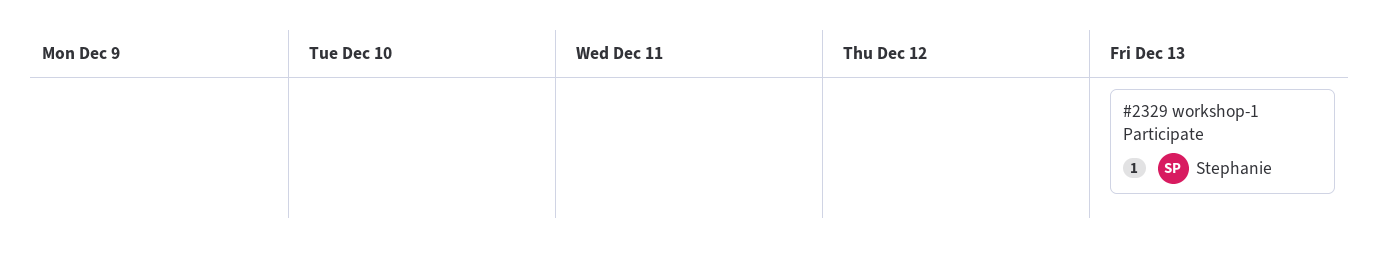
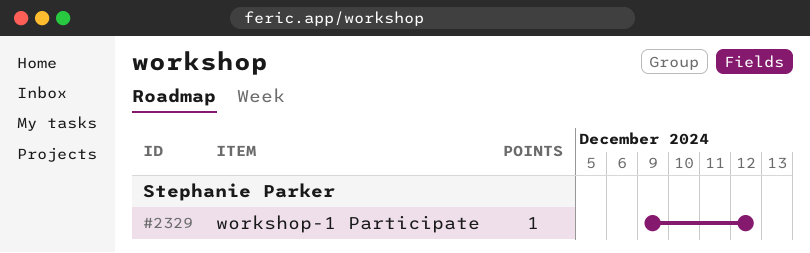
#2329, due: Dec 13 -> Dec 12

